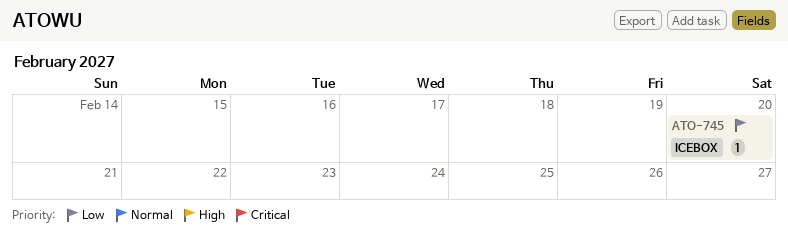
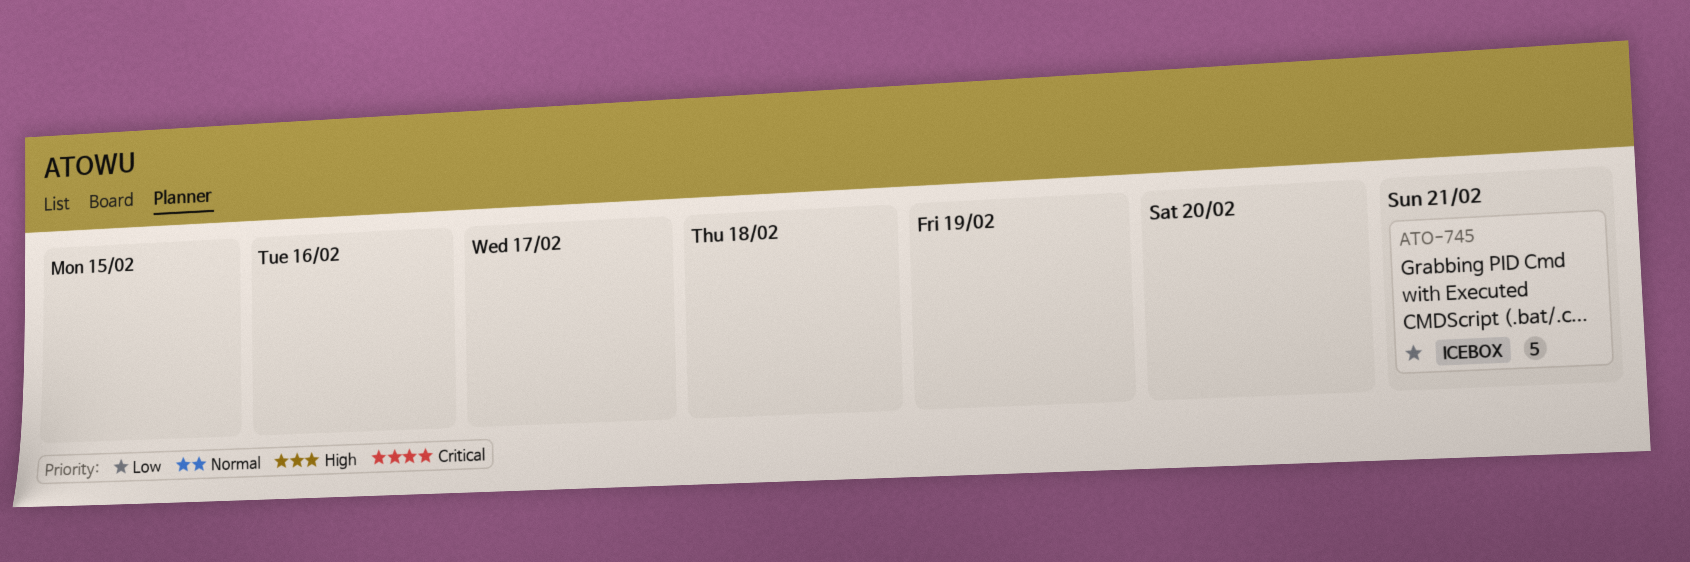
ATO-745, estimate: 1 -> 5
ATO-745, due: Feb 20 -> Feb 21

